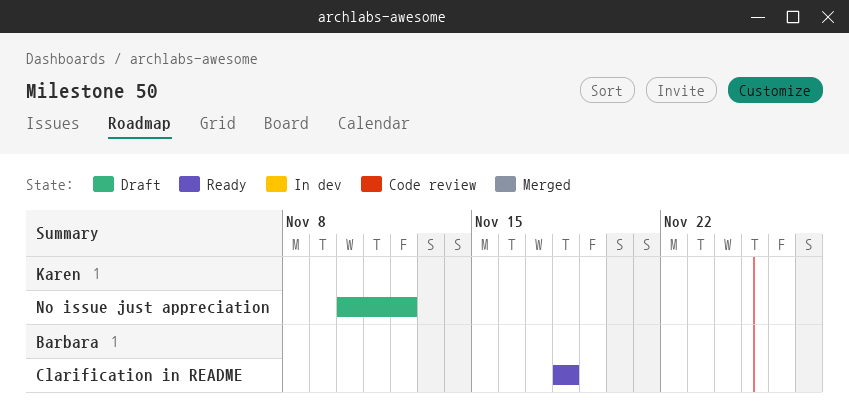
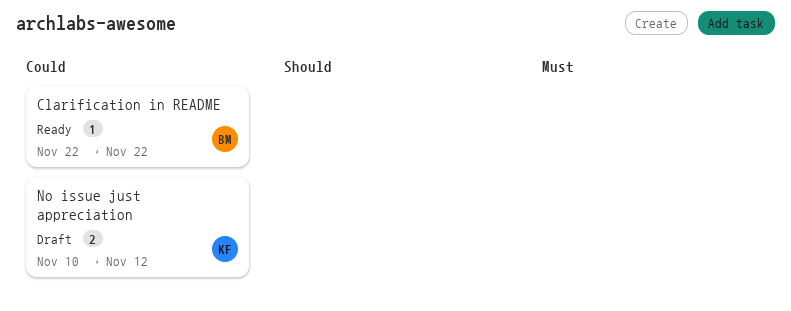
Clarification in README, start: Nov 18 -> Nov 22
Clarification in README, due: Nov 18 -> Nov 22

